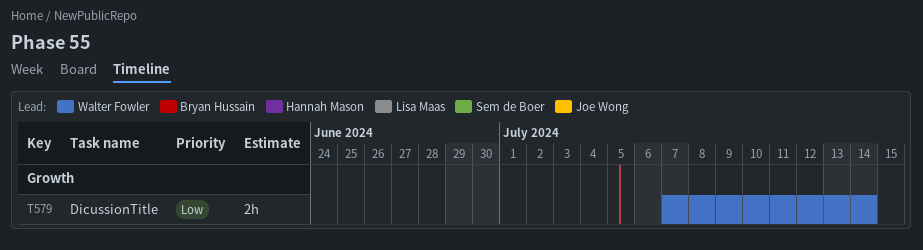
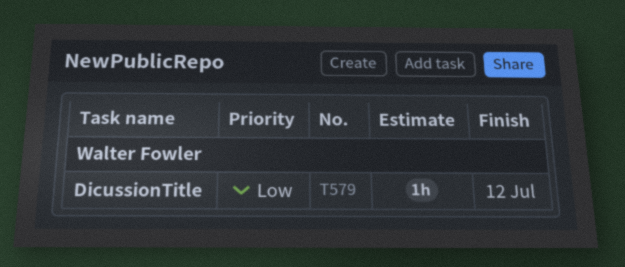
T579, estimate: 2h -> 1h
T579, due: Jul 14 -> Jul 12

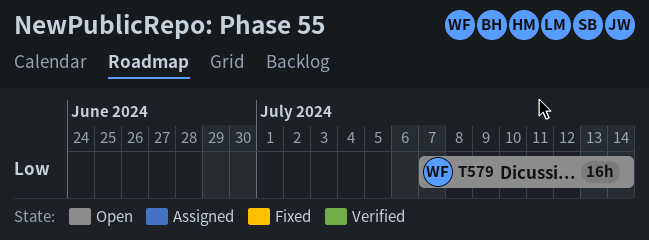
T579, estimate: 1h -> 16h
T579, due: Jul 12 -> Jul 14

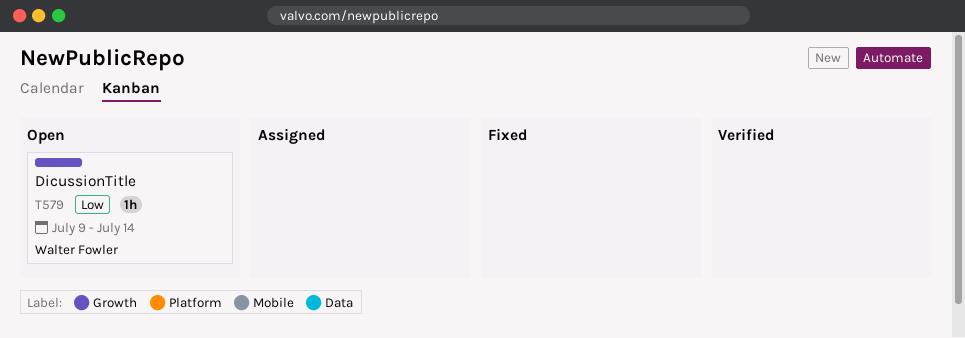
T579, estimate: 16h -> 1h
T579, start: Jul 7 -> Jul 9

